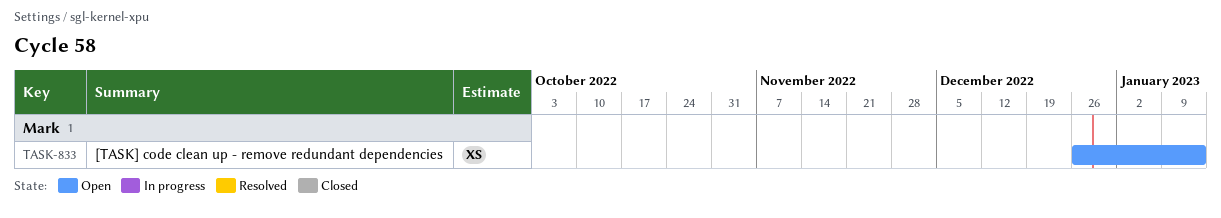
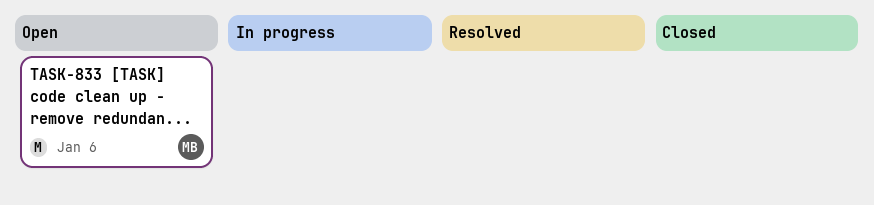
TASK-833, estimate: XS -> M
TASK-833, due: Jan 13 -> Jan 6

